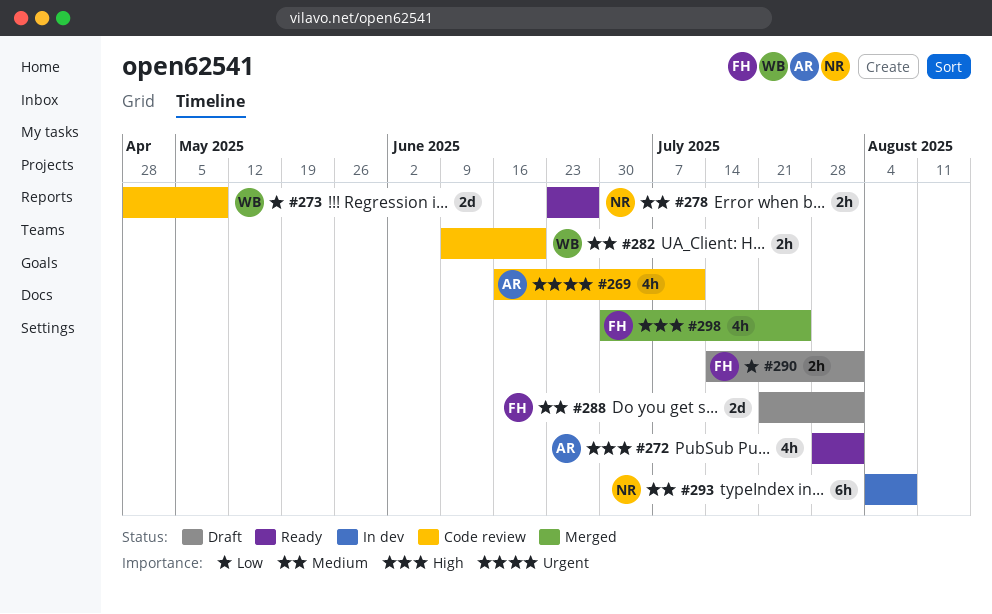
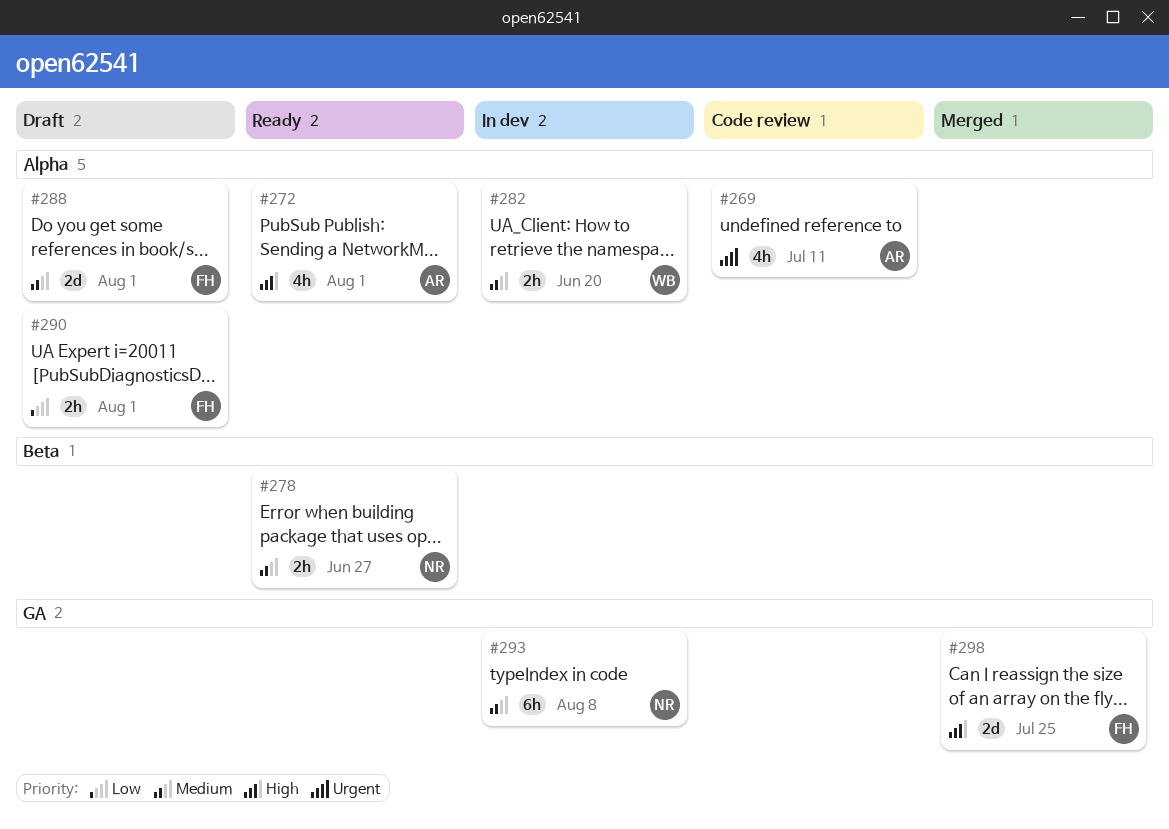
#273: present -> none
#282, status: Code review -> In dev
#298, estimate: 4h -> 2d

